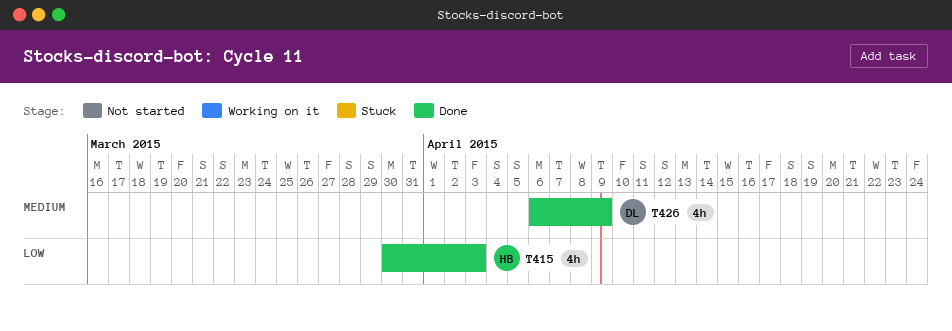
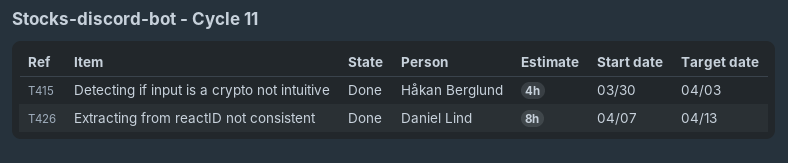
T426, estimate: 4h -> 8h
T426, start: Apr 6 -> Apr 7
T426, due: Apr 9 -> Apr 13

